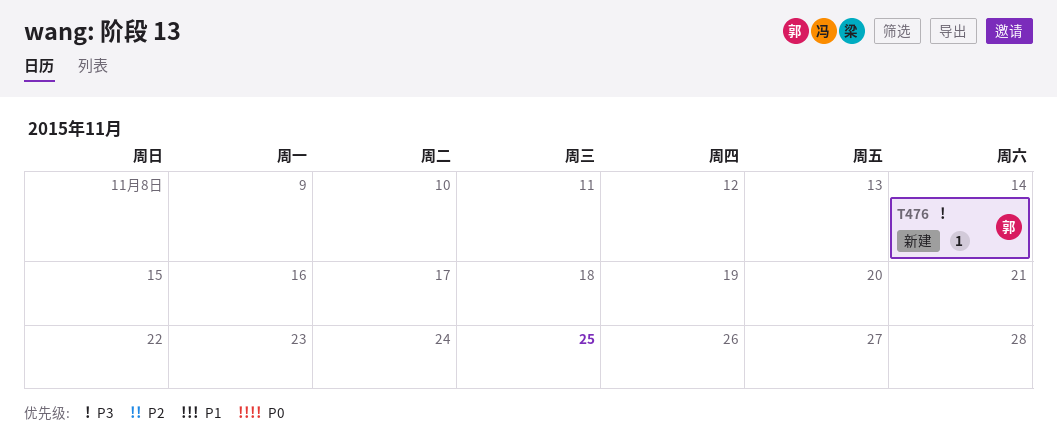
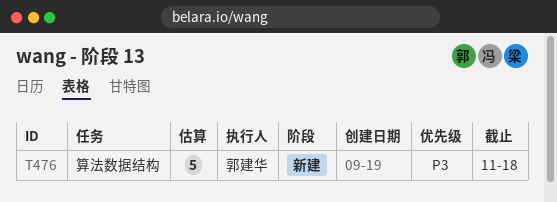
T476, estimate: 1 -> 5
T476, due: Nov 14 -> Nov 18

